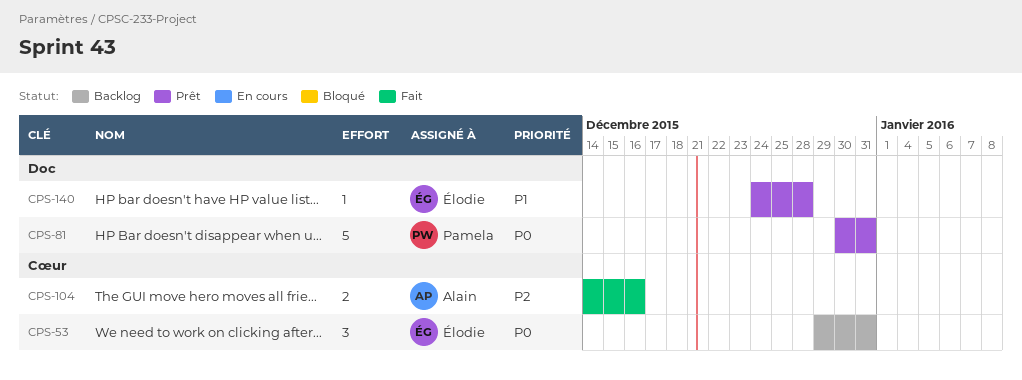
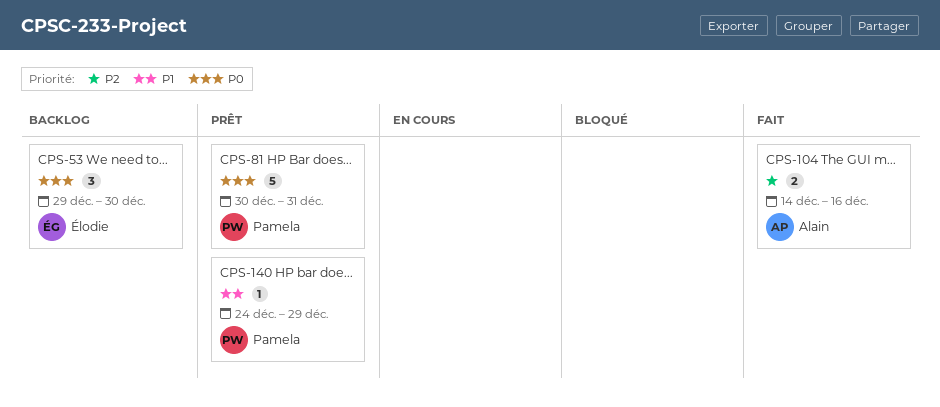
CPS-53, due: Dec 31 -> Dec 30
CPS-140, owner: Élodie -> Pamela
CPS-140, due: Dec 28 -> Dec 29

